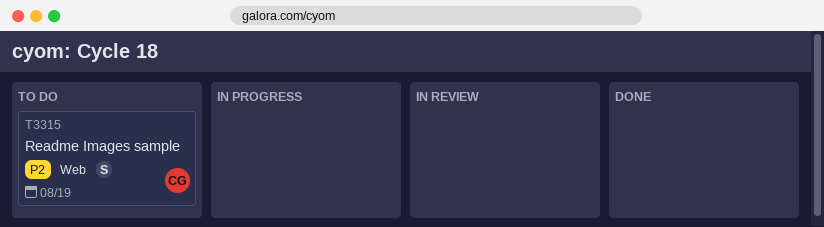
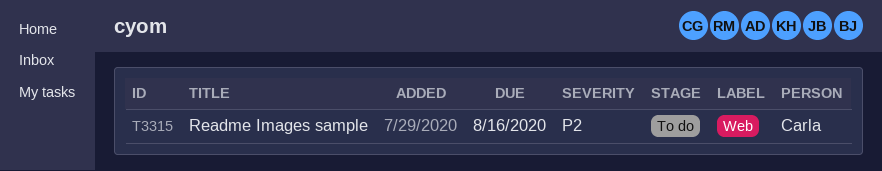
T3315, due: Aug 19 -> Aug 16

